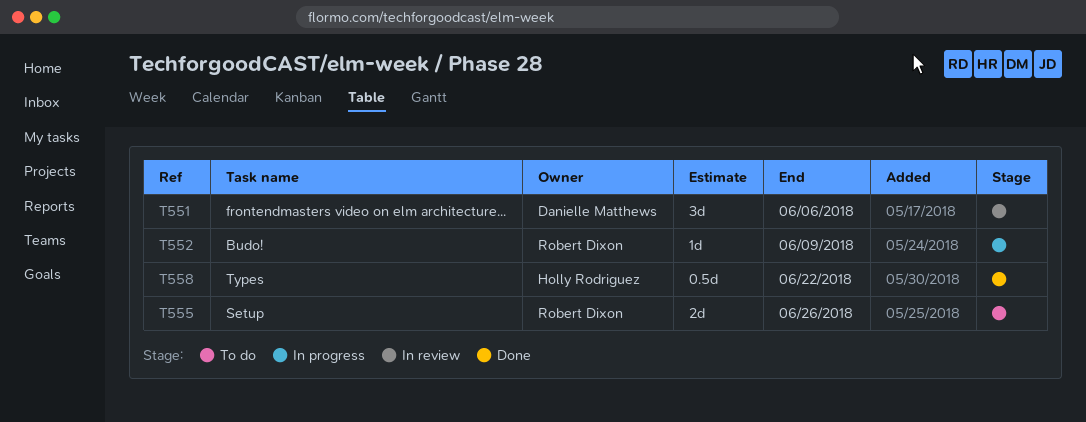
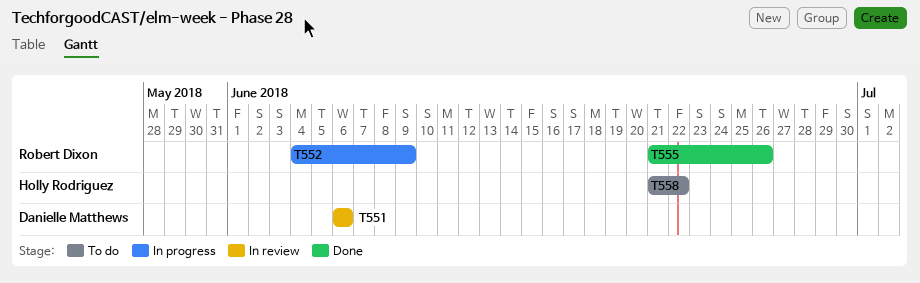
T555, status: To do -> Done
T558, status: Done -> To do

